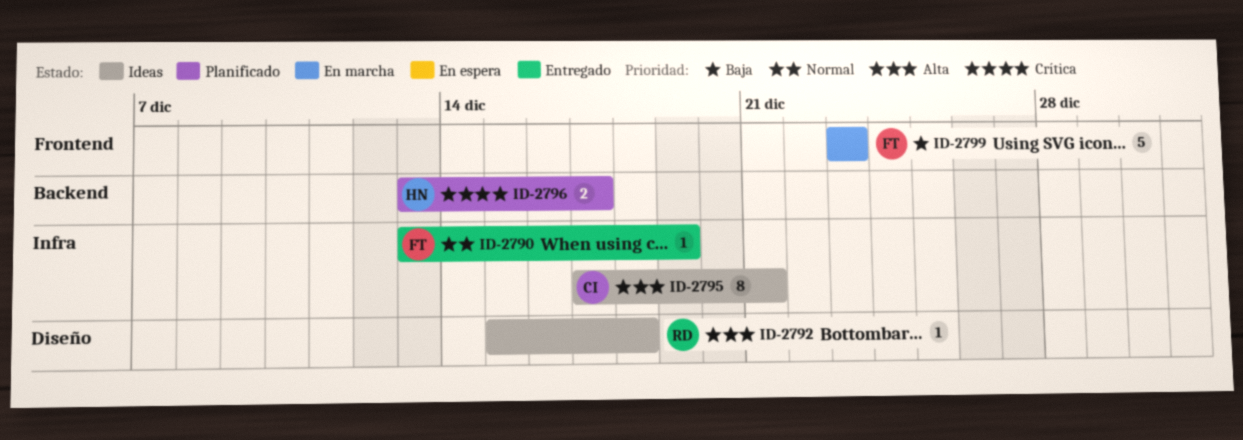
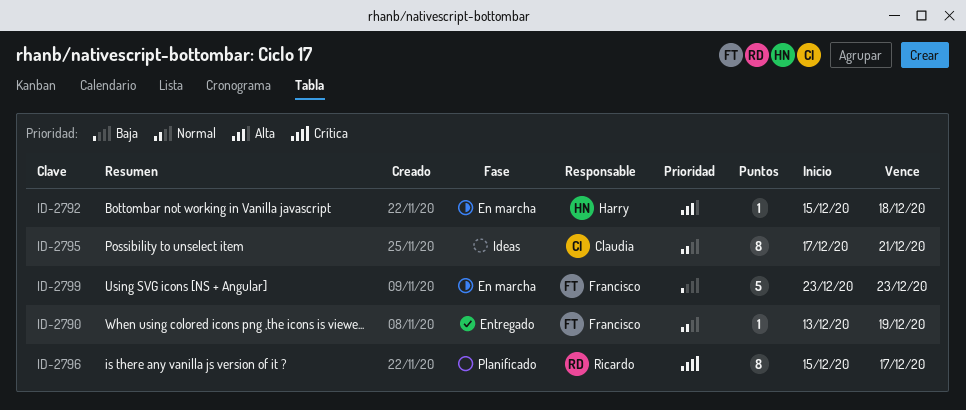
ID-2792, status: Ideas -> En marcha
ID-2792, owner: Ricardo -> Harry
ID-2795, priority: Alta -> Normal
ID-2796, owner: Harry -> Ricardo
ID-2796, estimate: 2 -> 8
ID-2796, start: Dec 13 -> Dec 15

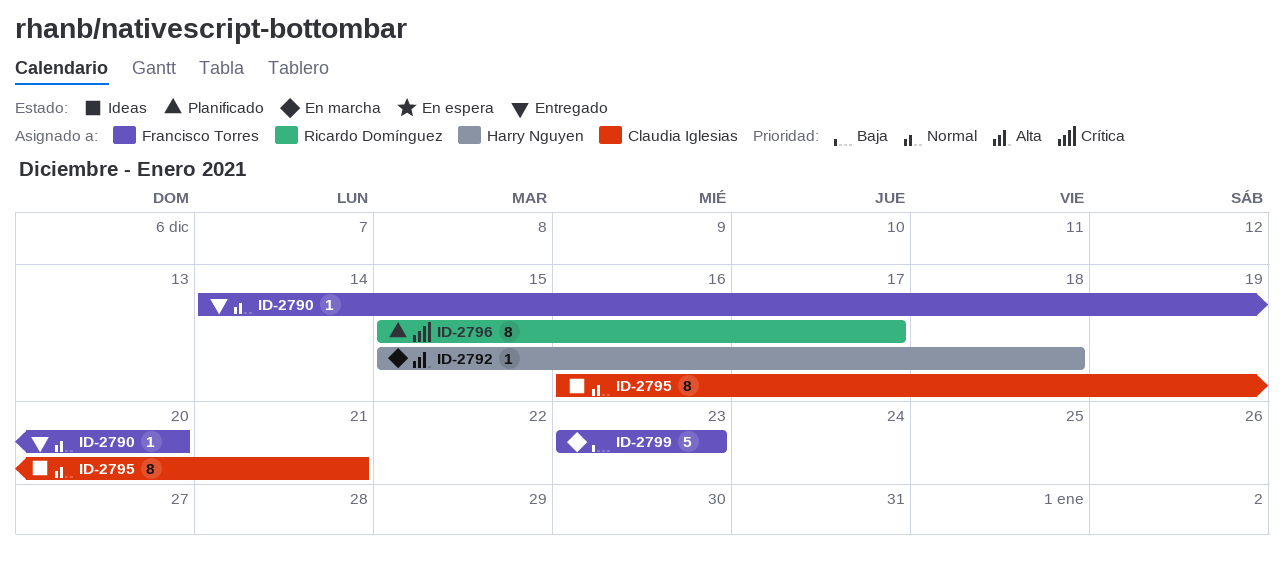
ID-2790, start: Dec 13 -> Dec 14
ID-2790, due: Dec 19 -> Dec 20
ID-2795, start: Dec 17 -> Dec 16

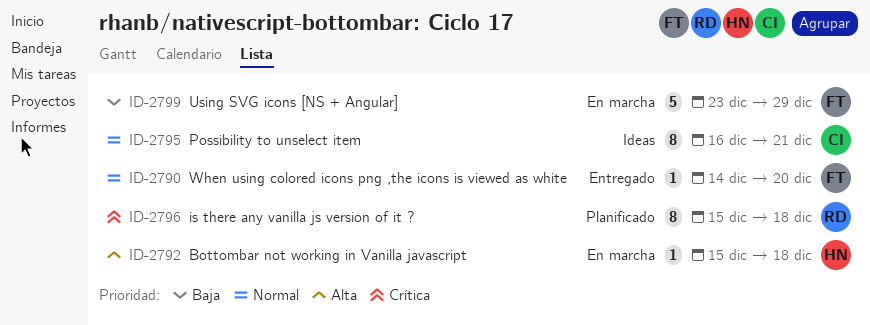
ID-2796, due: Dec 17 -> Dec 18
ID-2799, due: Dec 23 -> Dec 29

